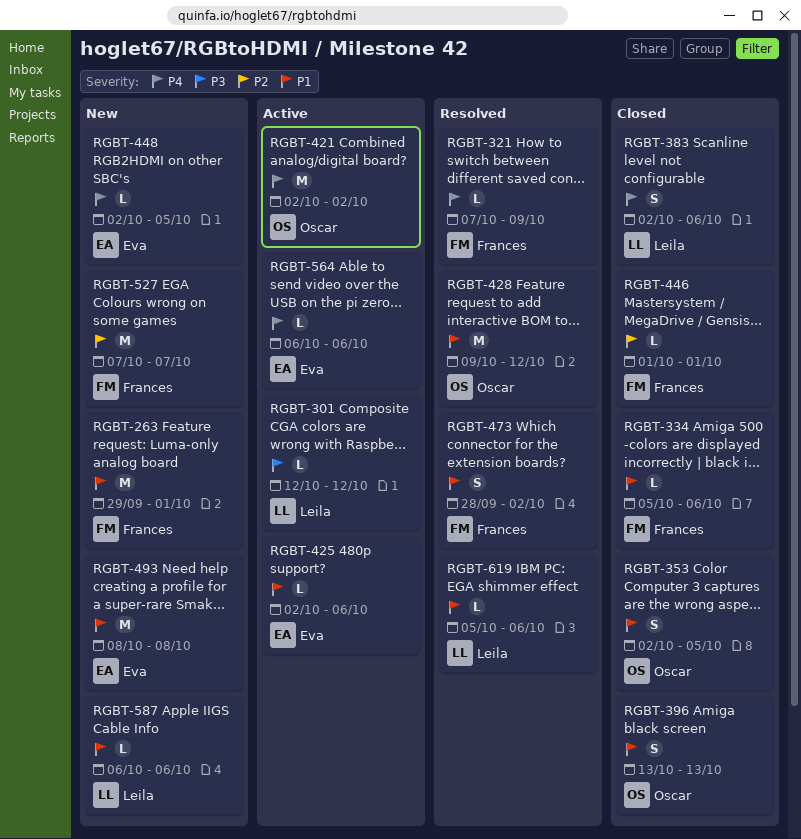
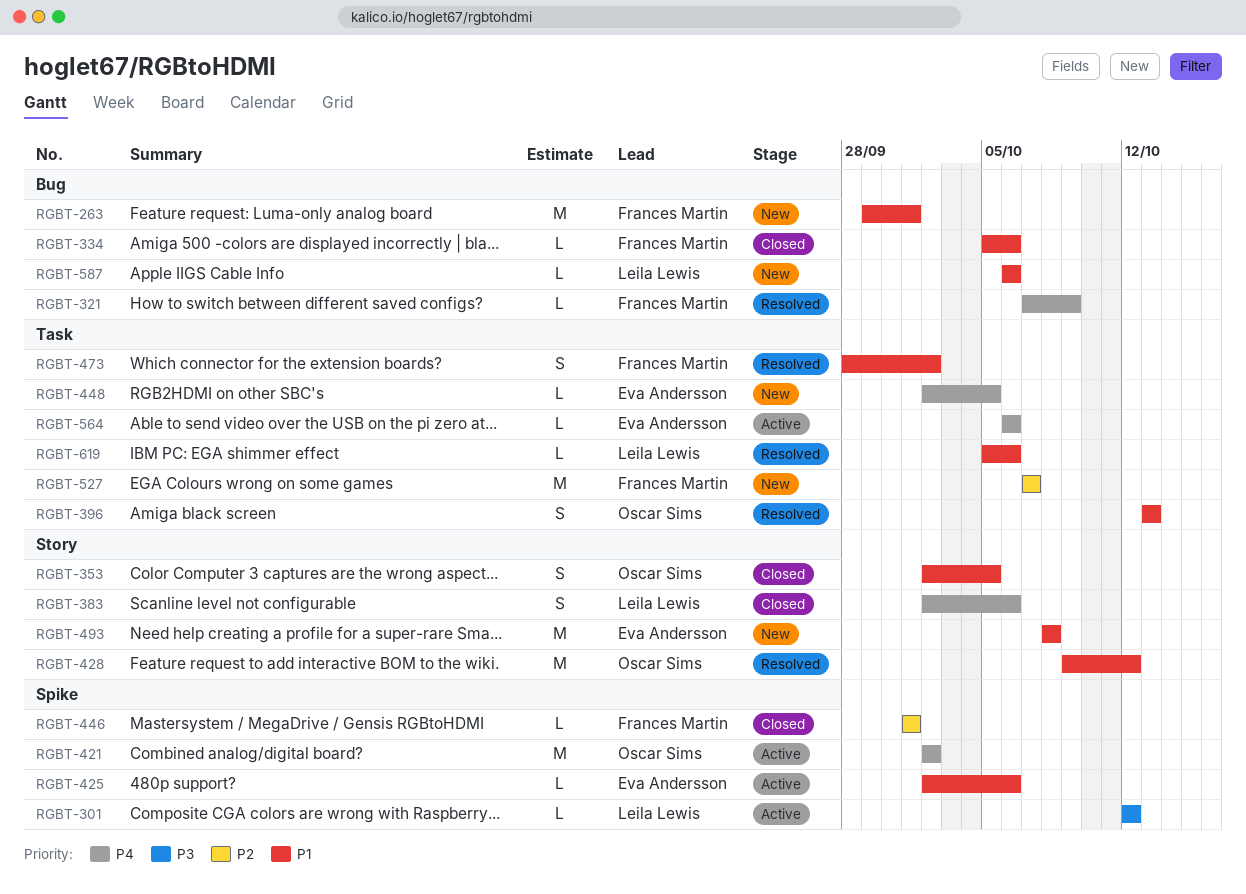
RGBT-396, status: Closed -> Resolved

